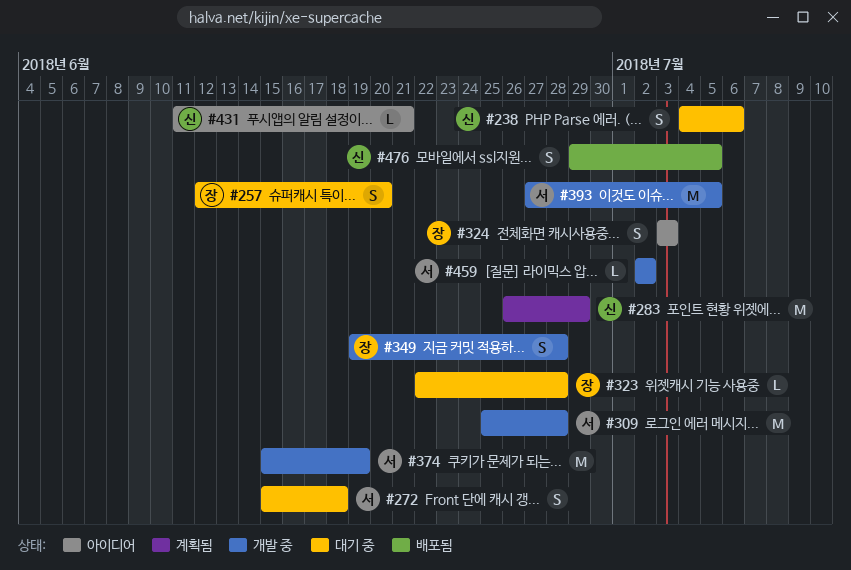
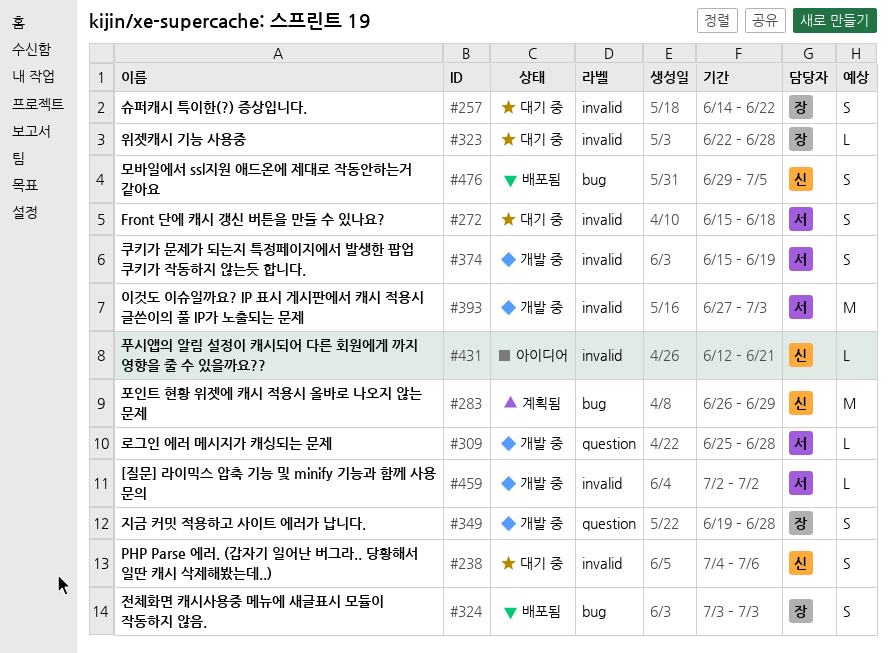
#257, start: Jun 12 -> Jun 14
#257, due: Jun 20 -> Jun 22
#309, estimate: M -> L
#324, status: 아이디어 -> 배포됨
#374, estimate: M -> S
#393, due: Jul 5 -> Jul 3
#431, start: Jun 11 -> Jun 12

